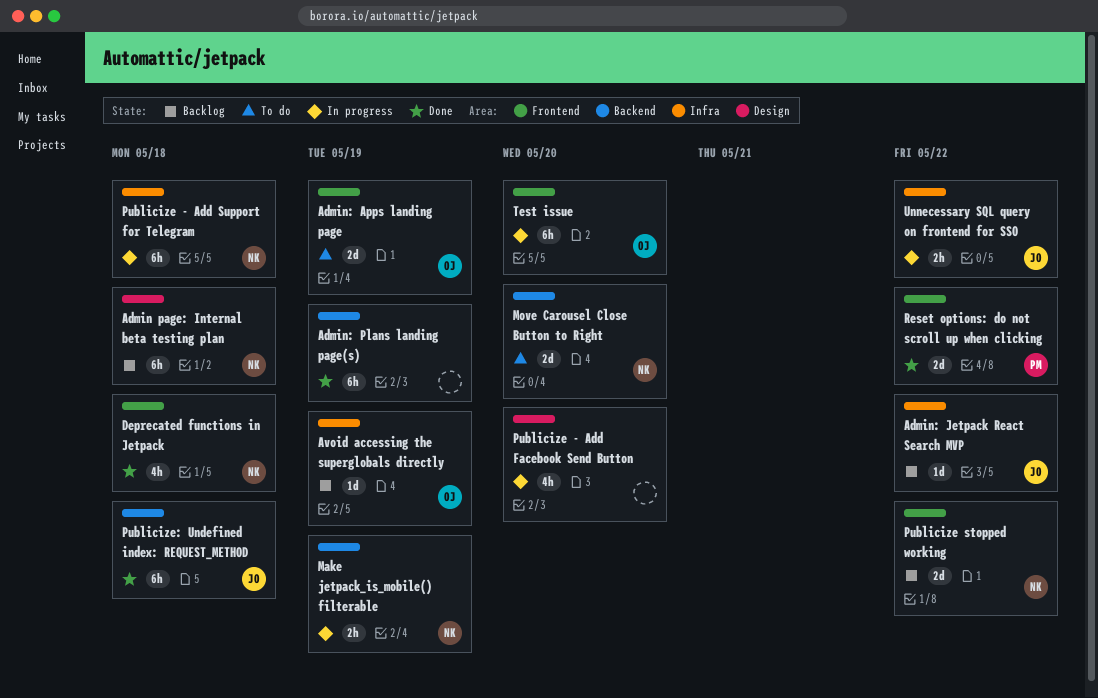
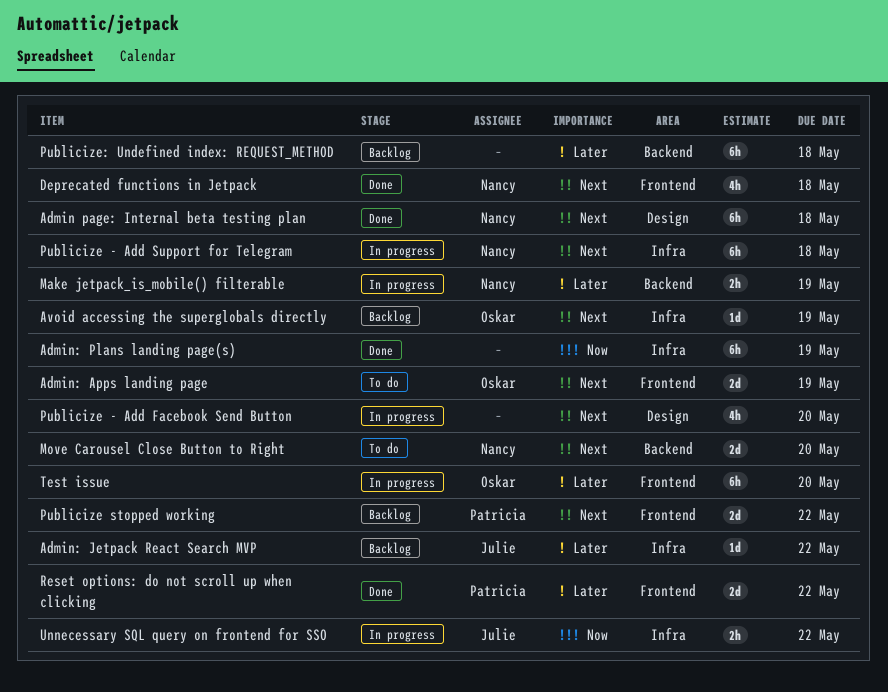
Admin page: Internal beta testing plan, status: Backlog -> Done
Admin: Plans landing page(s), label: Backend -> Infra
Publicize stopped working, owner: Nancy -> Patricia
Publicize: Undefined index: REQUEST_METHOD, status: Done -> Backlog
Publicize: Undefined index: REQUEST_METHOD, owner: Julie -> none

